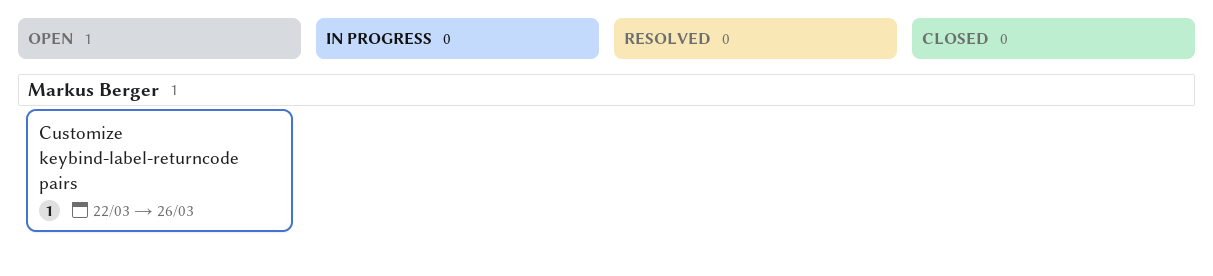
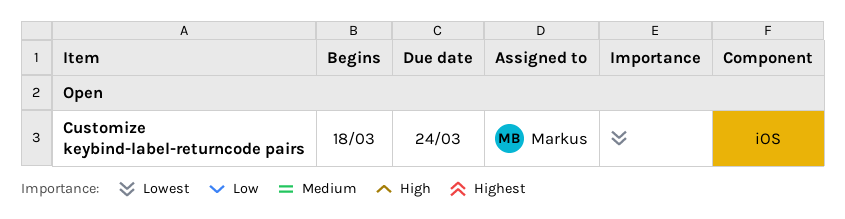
Customize keybind-label-returncode pairs, start: Mar 22 -> Mar 18
Customize keybind-label-returncode pairs, due: Mar 26 -> Mar 24

